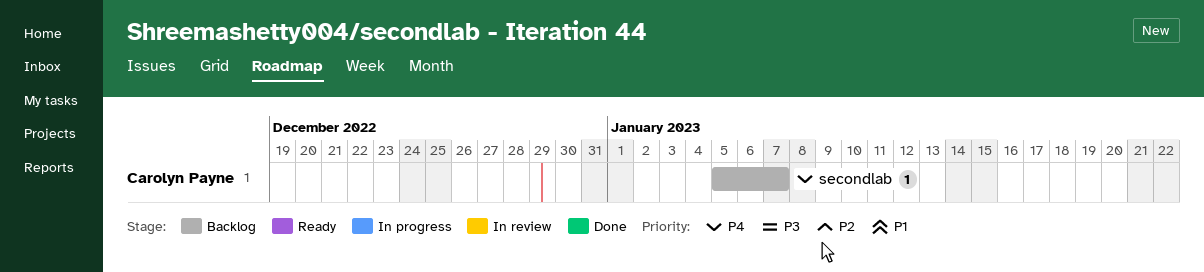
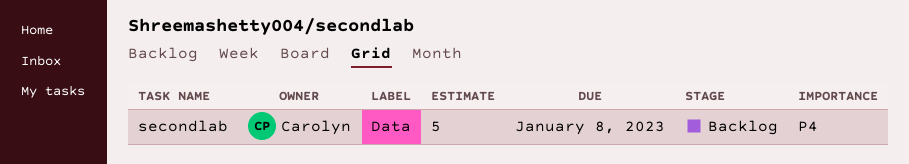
secondlab, estimate: 1 -> 5
secondlab, due: Jan 7 -> Jan 8

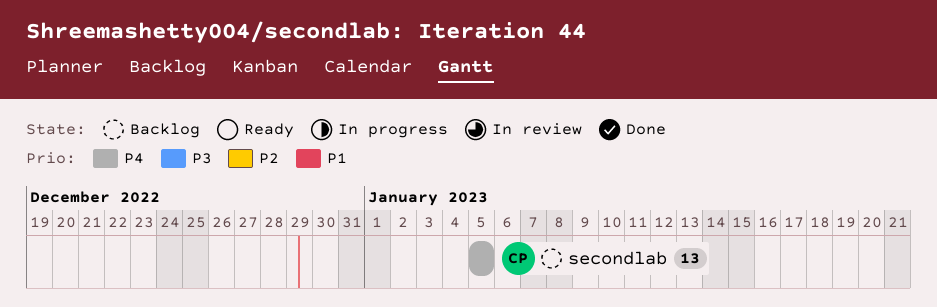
secondlab, estimate: 5 -> 13
secondlab, due: Jan 8 -> Jan 5

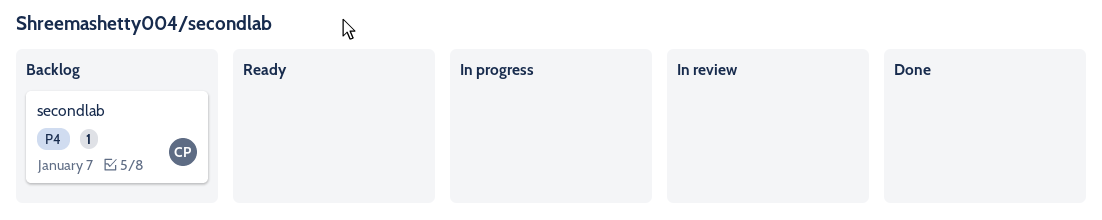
secondlab, estimate: 13 -> 1
secondlab, due: Jan 5 -> Jan 7

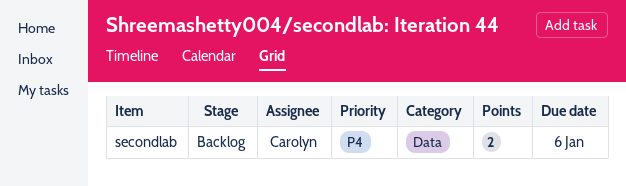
secondlab, estimate: 1 -> 2
secondlab, due: Jan 7 -> Jan 6

